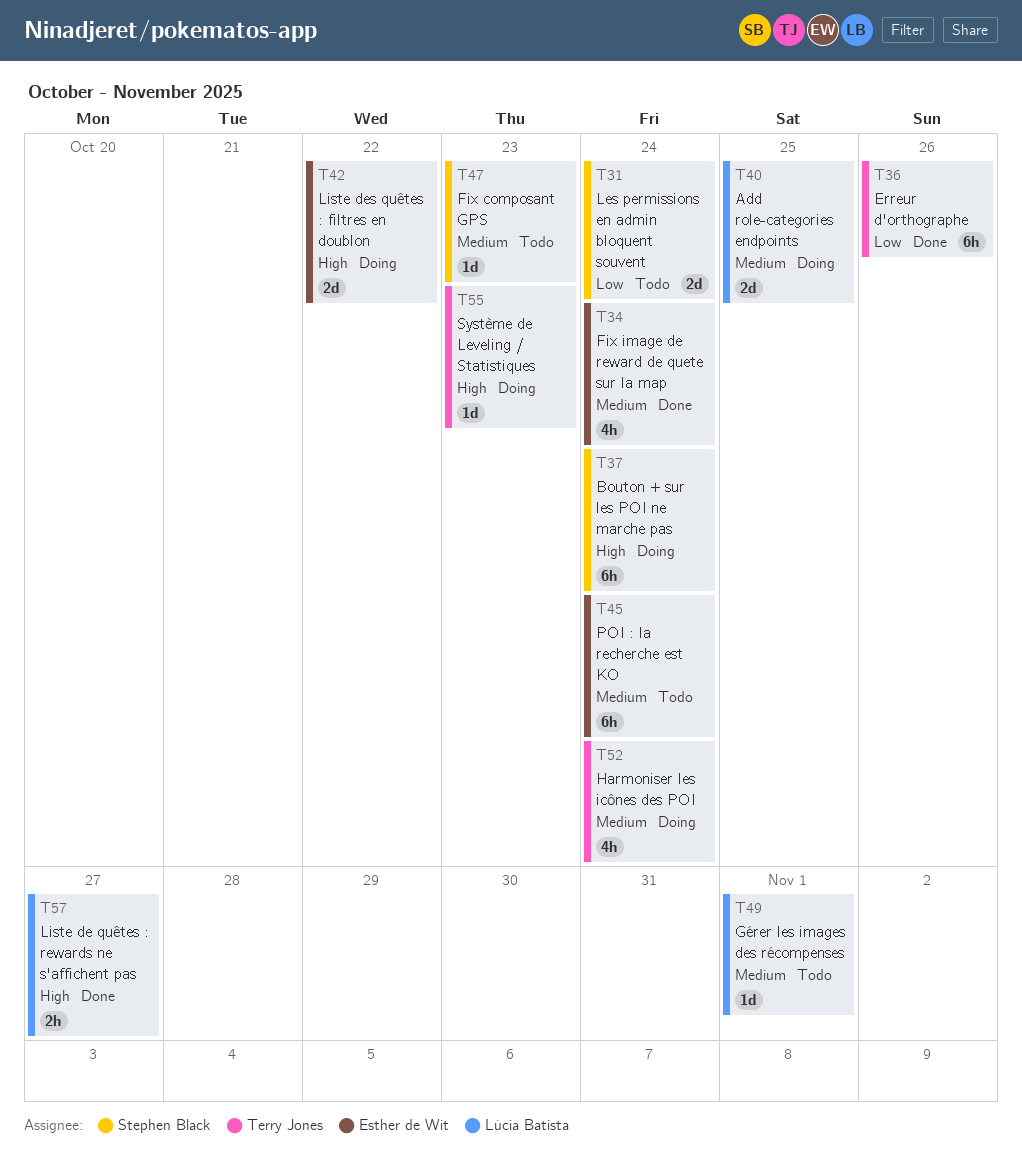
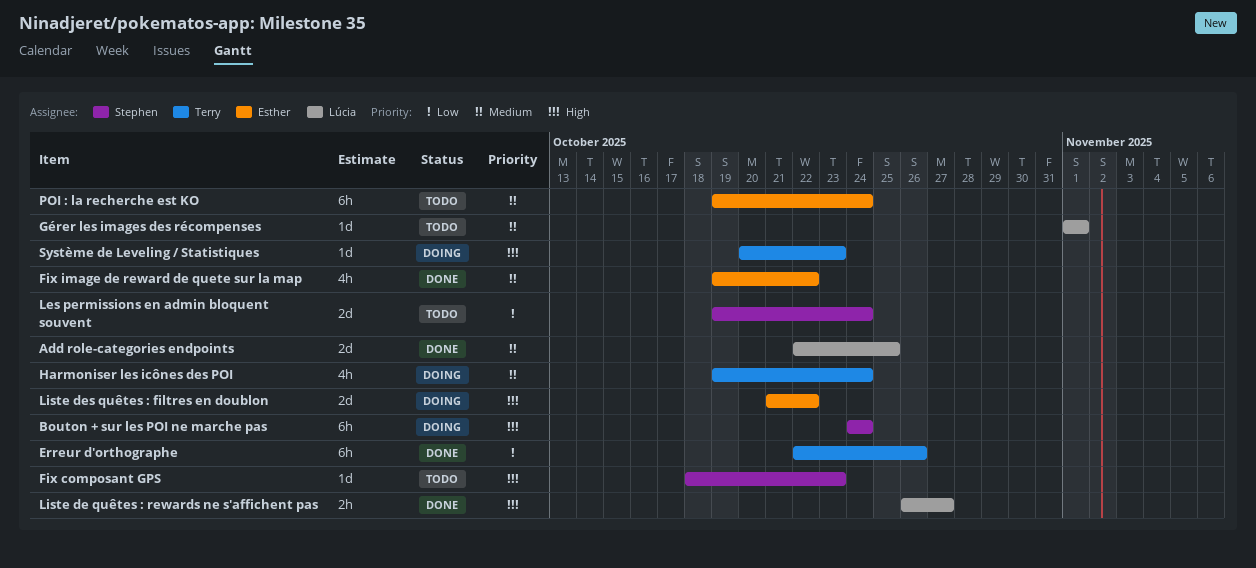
Add role-categories endpoints, status: Doing -> Done
Fix composant GPS, priority: Medium -> High
Fix image de reward de quete sur la map, due: Oct 24 -> Oct 22

